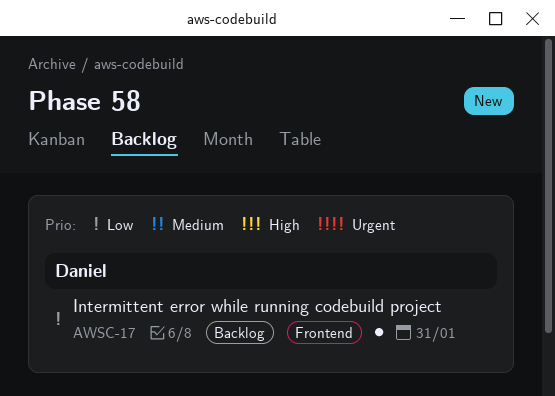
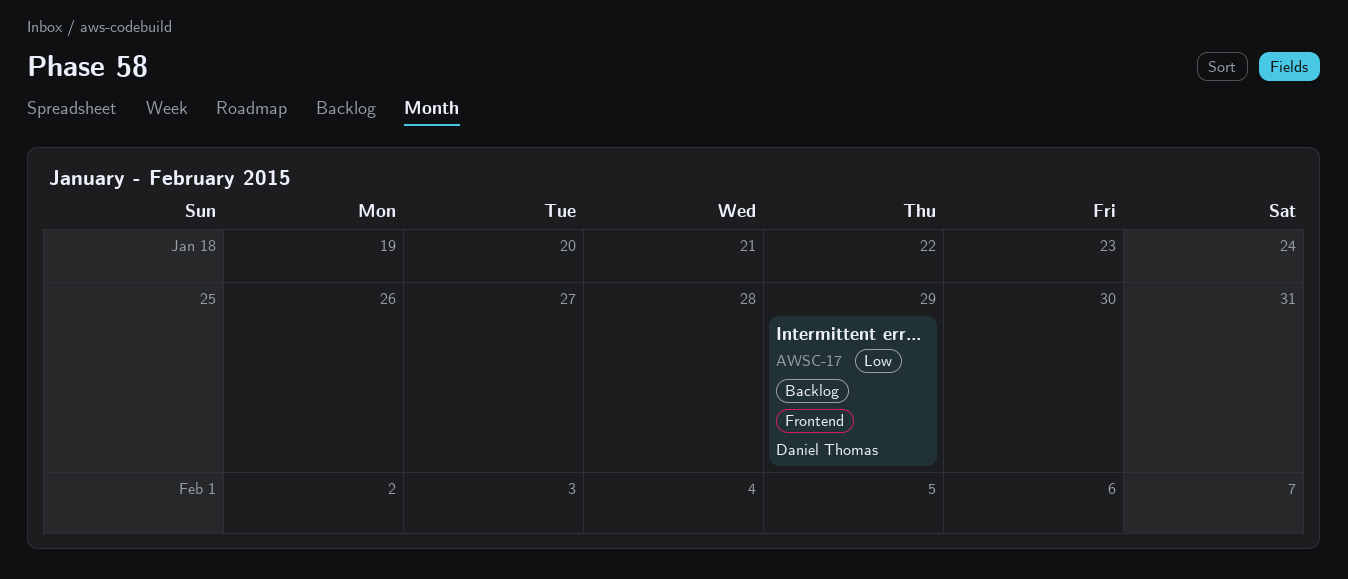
AWSC-17, due: Jan 31 -> Jan 29

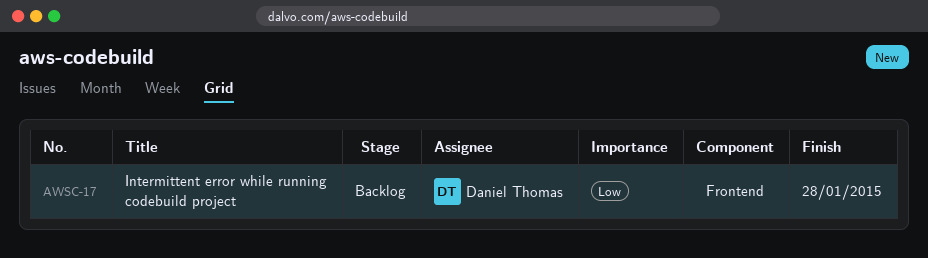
AWSC-17, due: Jan 29 -> Jan 28

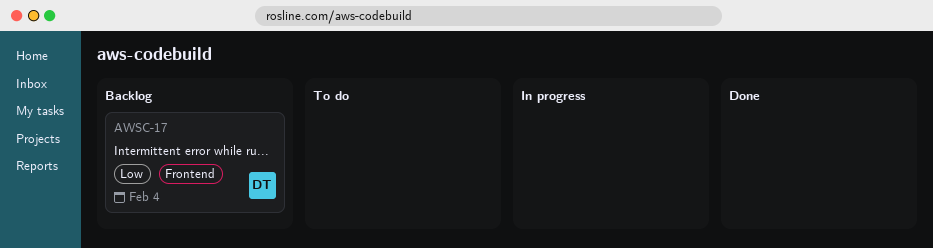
AWSC-17, due: Jan 28 -> Feb 4

